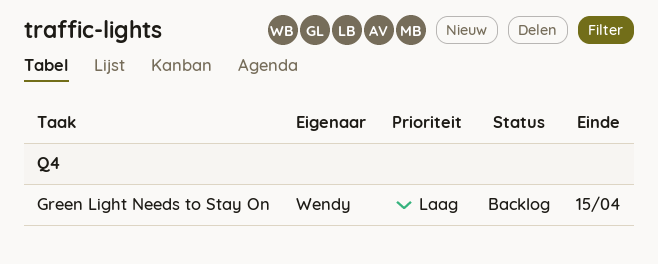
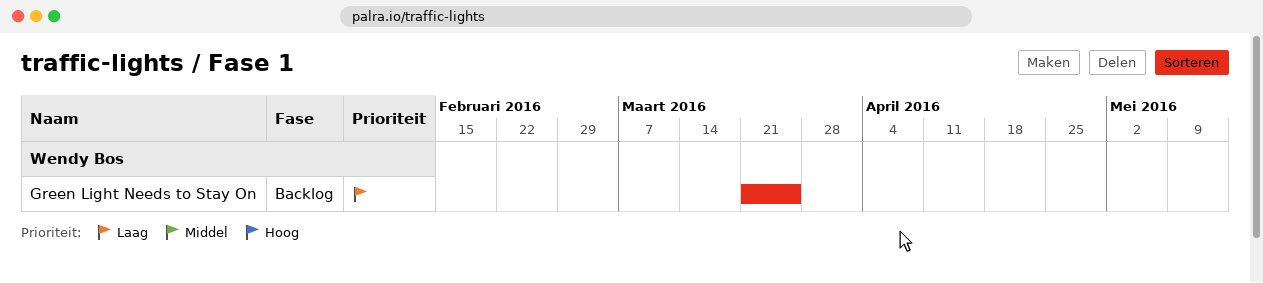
Green Light Needs to Stay On, due: Apr 15 -> Mar 25

